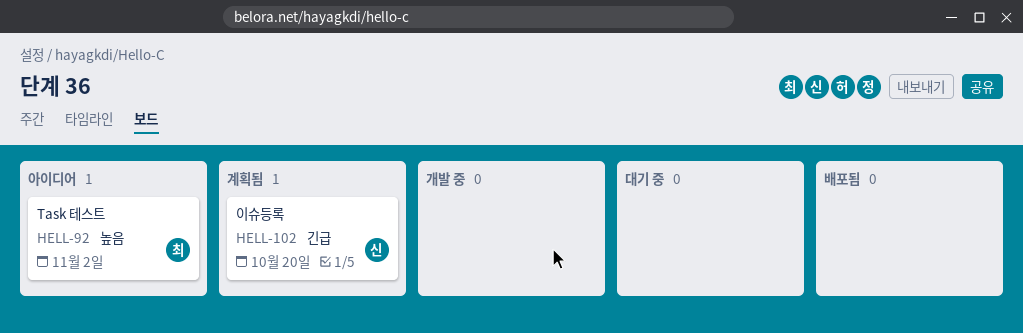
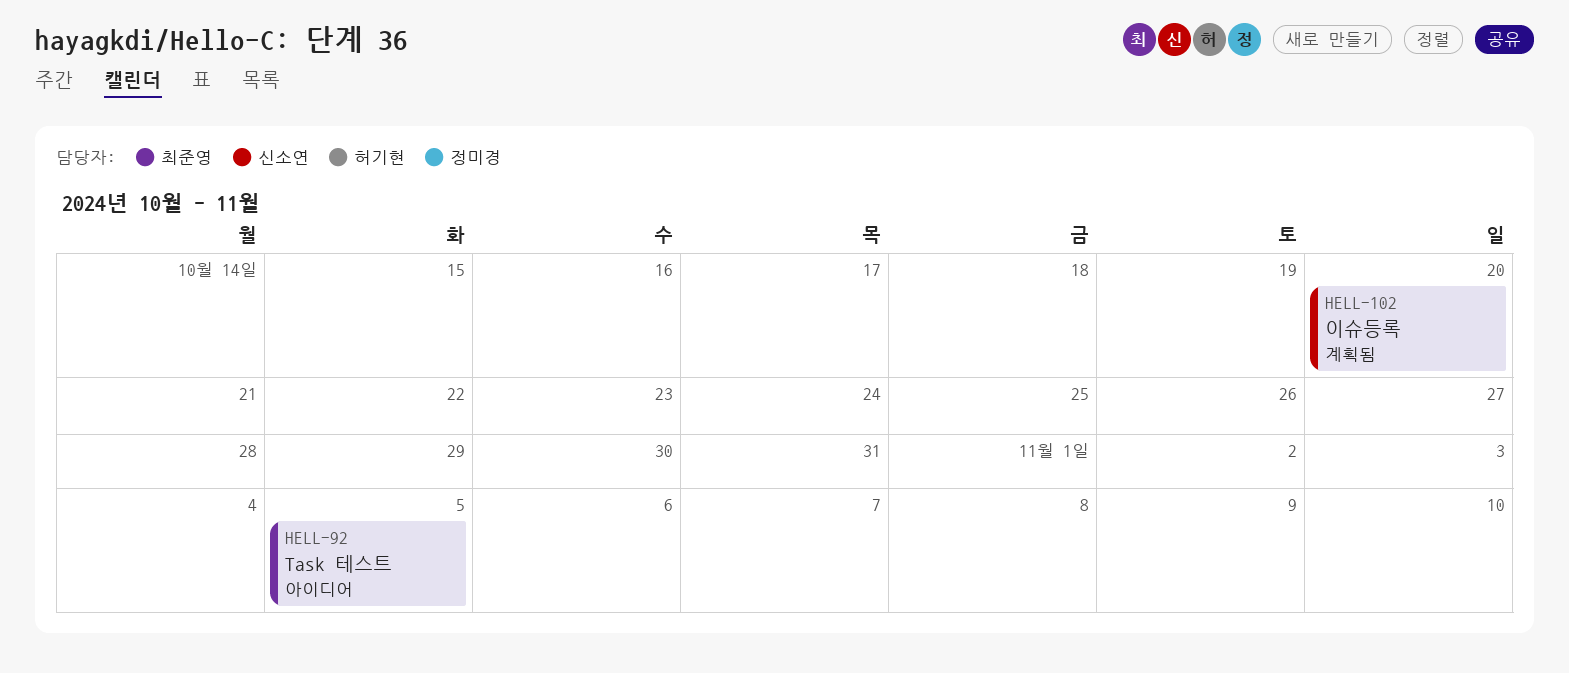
HELL-92, due: Nov 2 -> Nov 5

